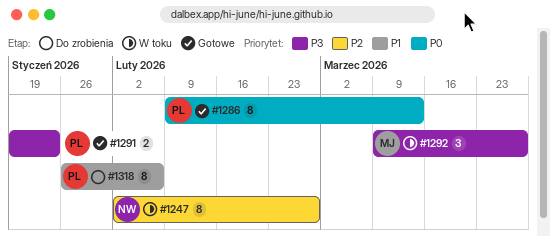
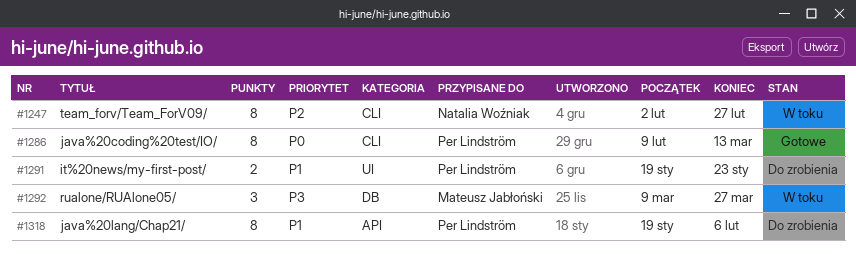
#1291, status: Gotowe -> Do zrobienia
#1291, priority: P3 -> P1
#1318, start: Jan 26 -> Jan 19

